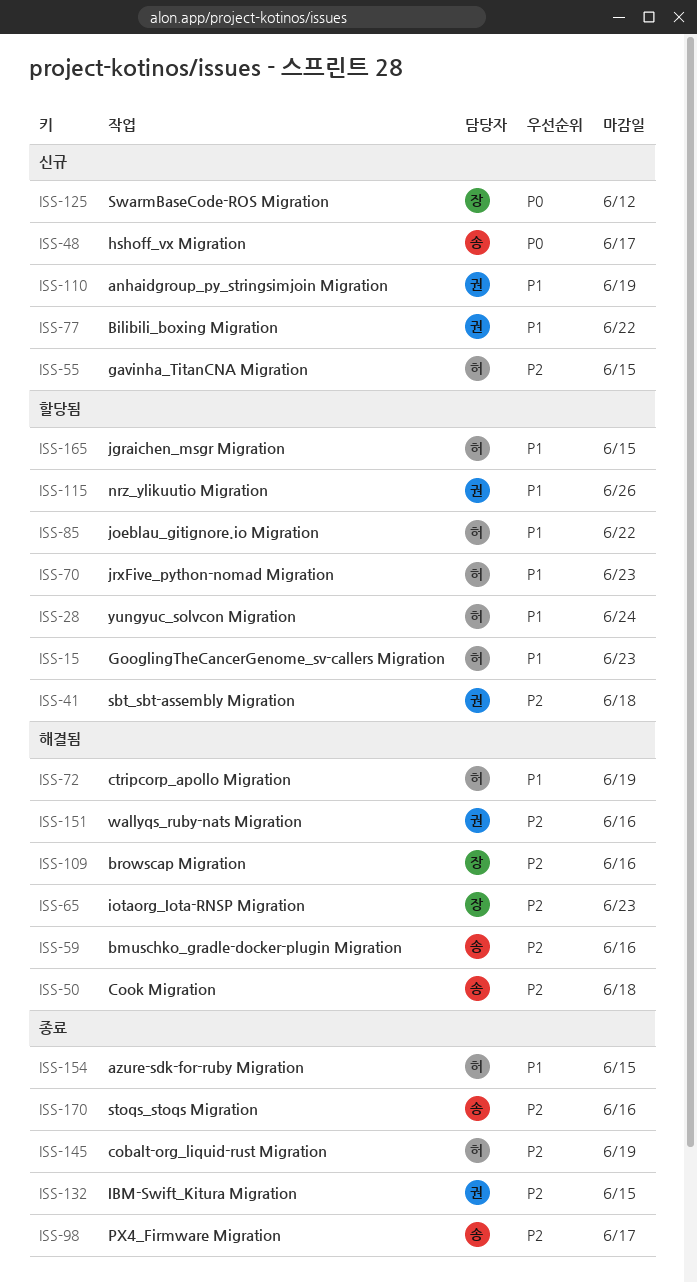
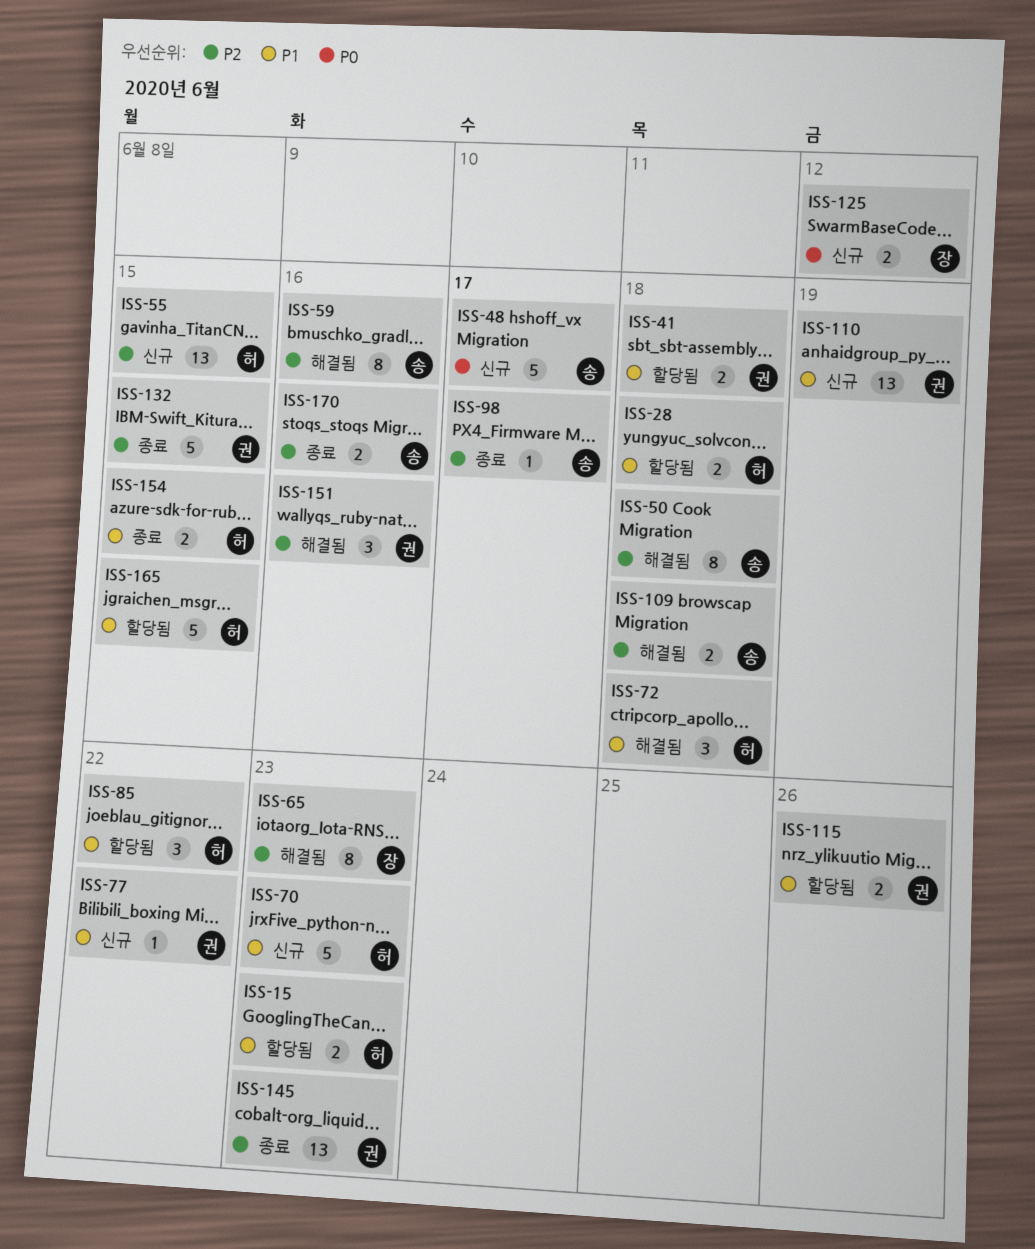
ISS-28, due: Jun 24 -> Jun 18
ISS-41, priority: P2 -> P1
ISS-70, status: 할당됨 -> 신규
ISS-72, due: Jun 19 -> Jun 18
ISS-109, owner: 장 -> 송
ISS-109, due: Jun 16 -> Jun 18
ISS-145, owner: 허 -> 권
ISS-145, due: Jun 19 -> Jun 23

